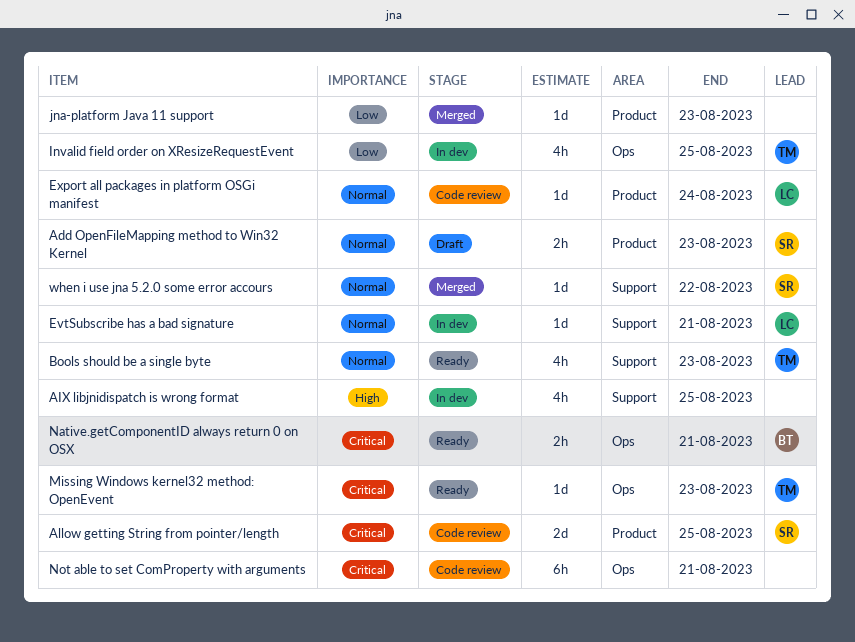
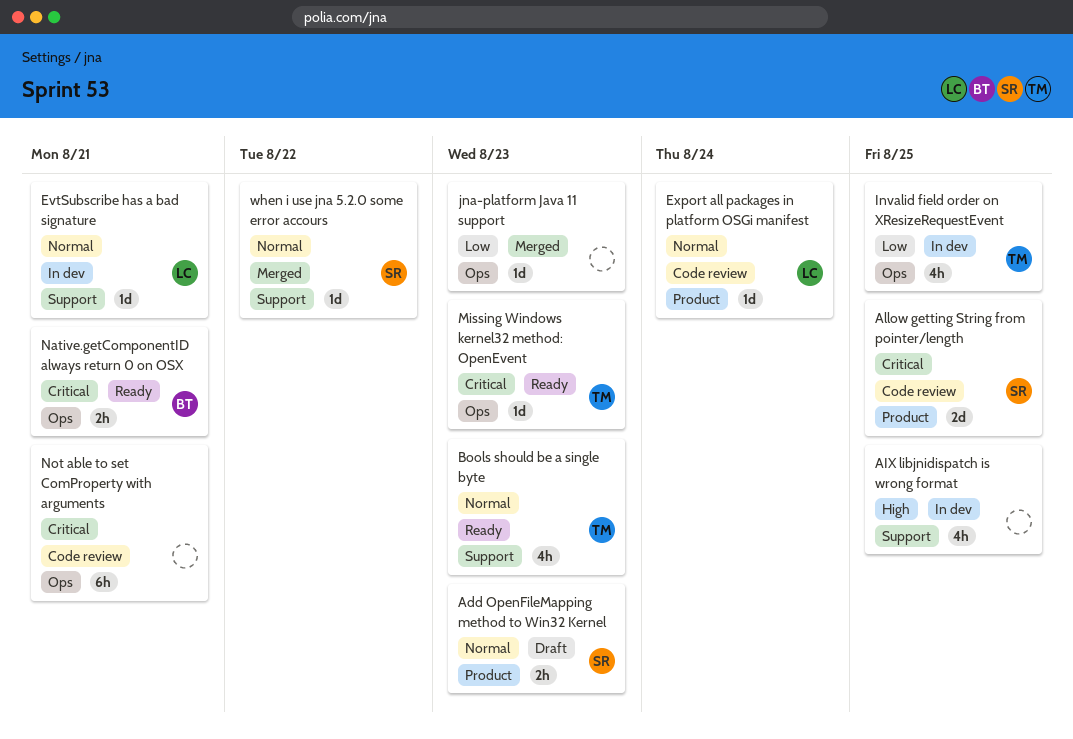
jna-platform Java 11 support, label: Product -> Ops

